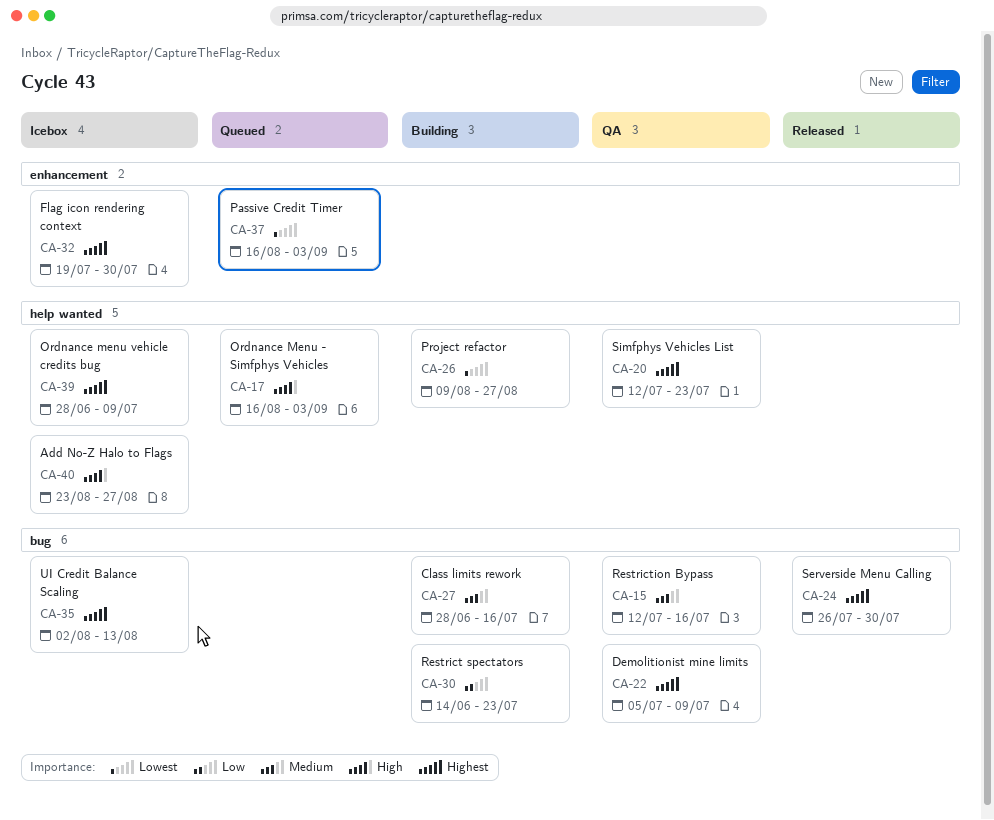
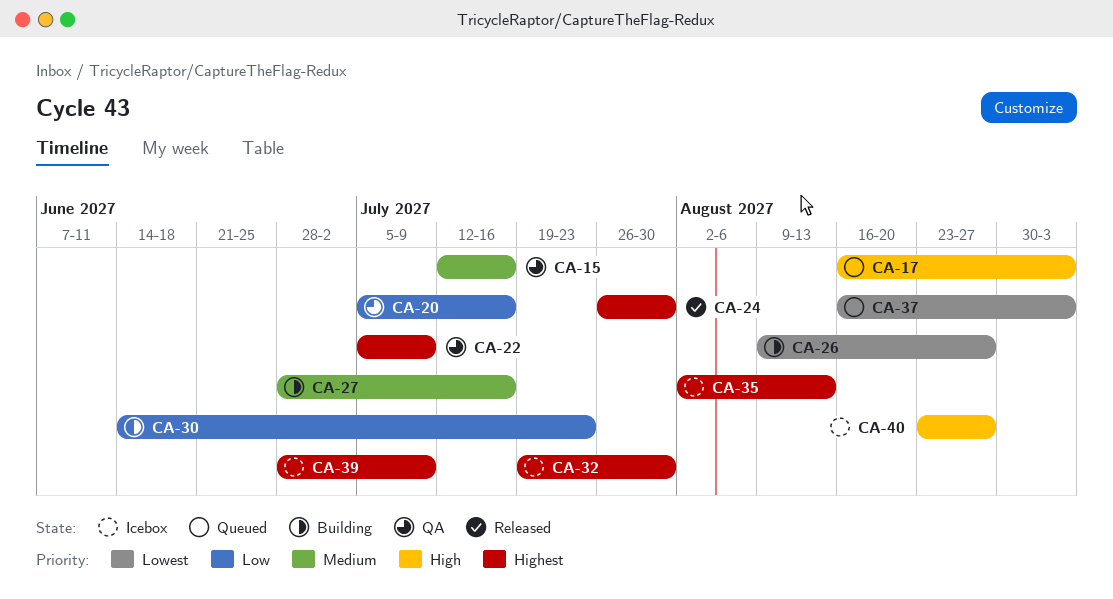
CA-20, priority: Highest -> Low
CA-20, start: Jul 12 -> Jul 5
CA-20, due: Jul 23 -> Jul 16

